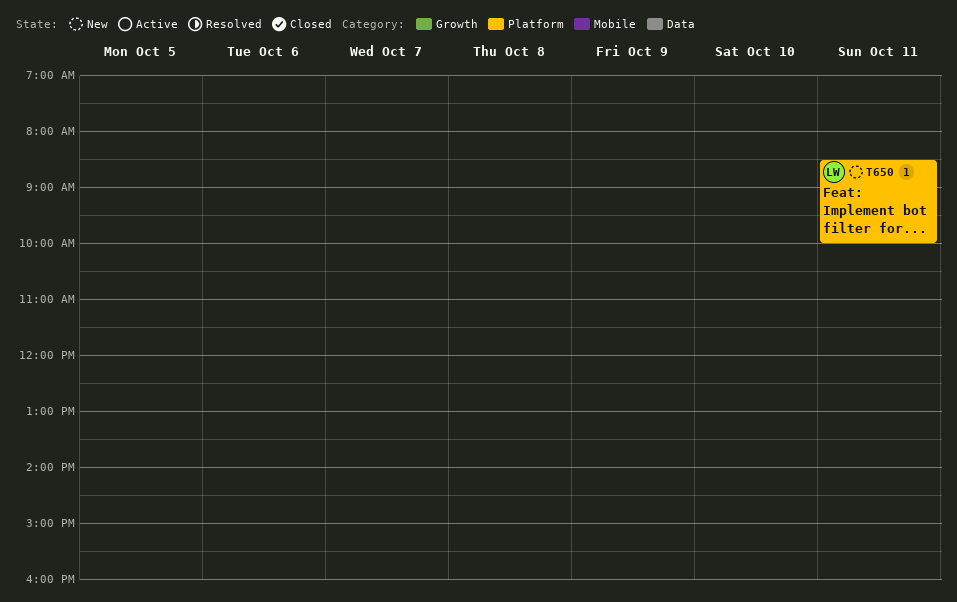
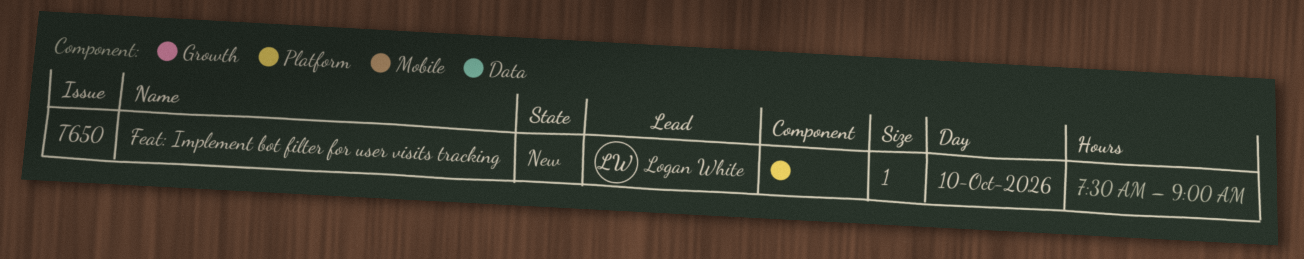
T650, day: Oct 11 -> Oct 10
T650, begins: 08:30 -> 07:30
T650, ends: 10:00 -> 09:00

